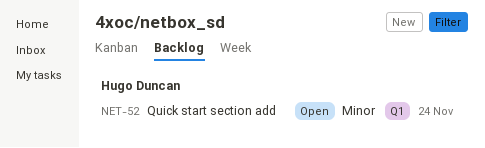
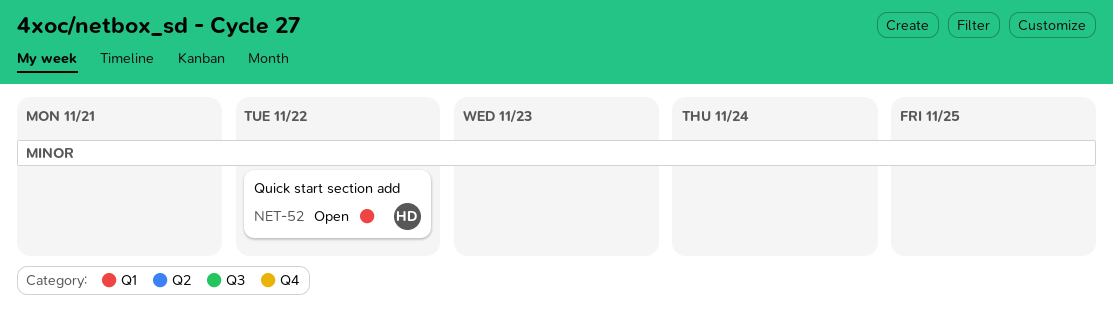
NET-52, due: Nov 24 -> Nov 22

